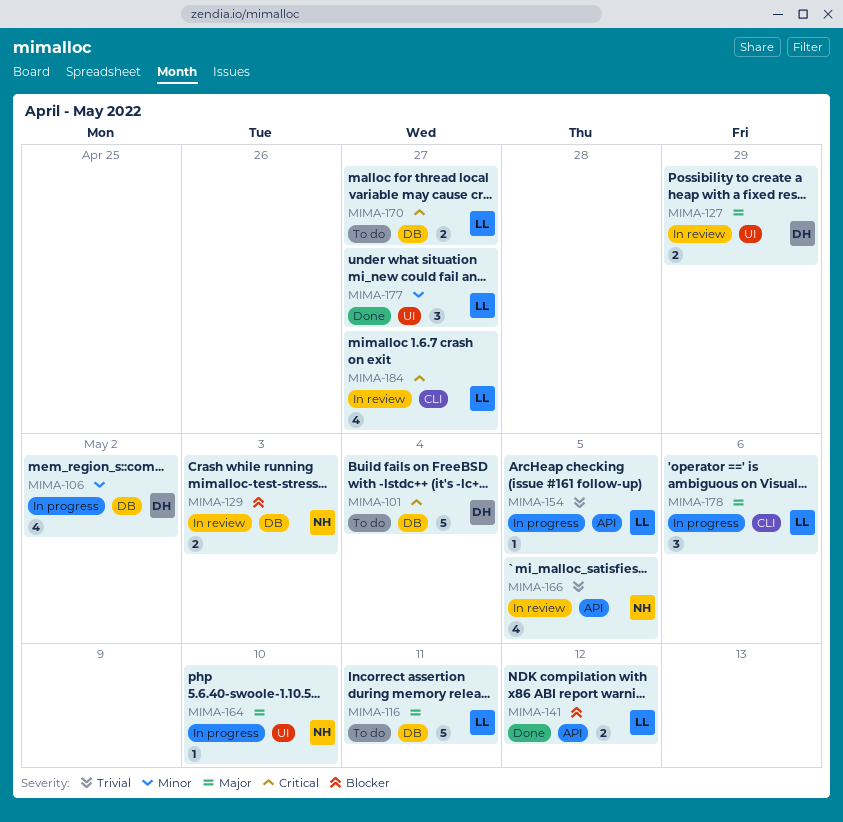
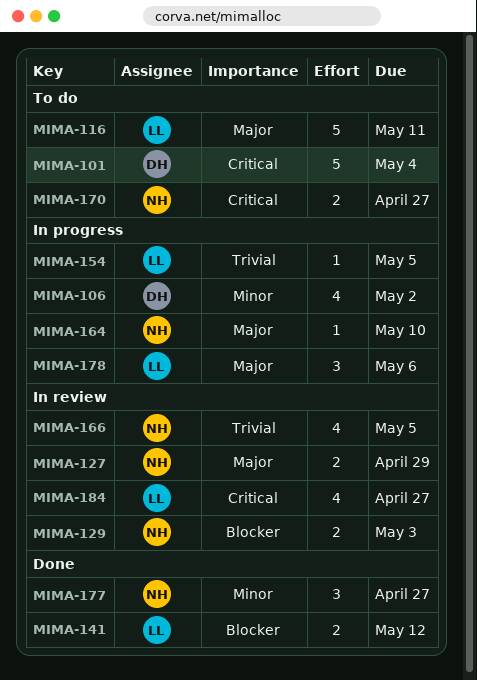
MIMA-127, owner: DH -> NH
MIMA-170, owner: LL -> NH
MIMA-177, owner: LL -> NH

